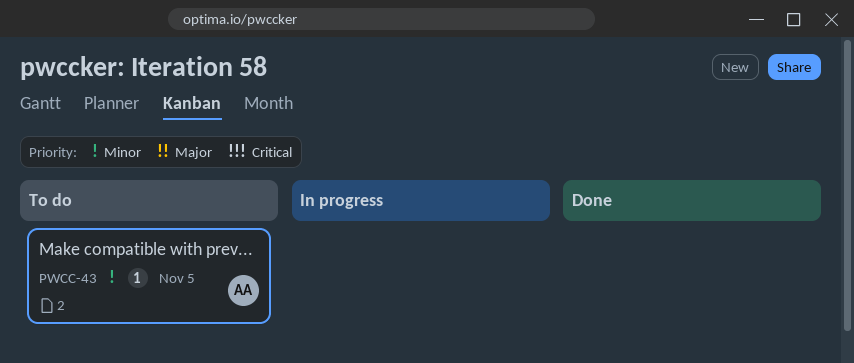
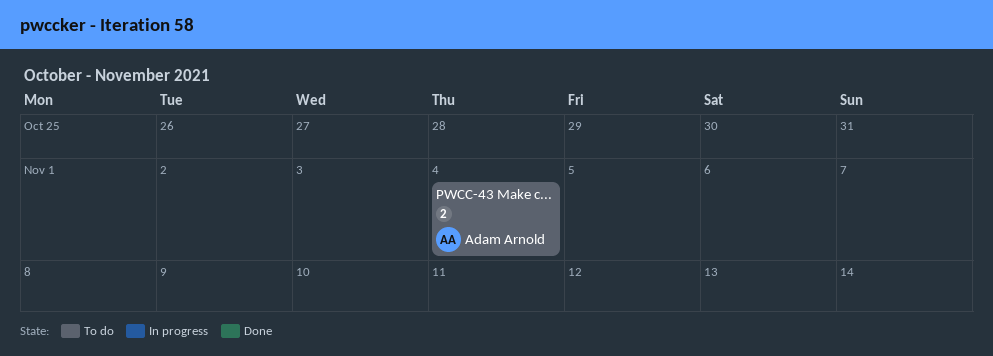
PWCC-43, estimate: 1 -> 2
PWCC-43, due: Nov 5 -> Nov 4

